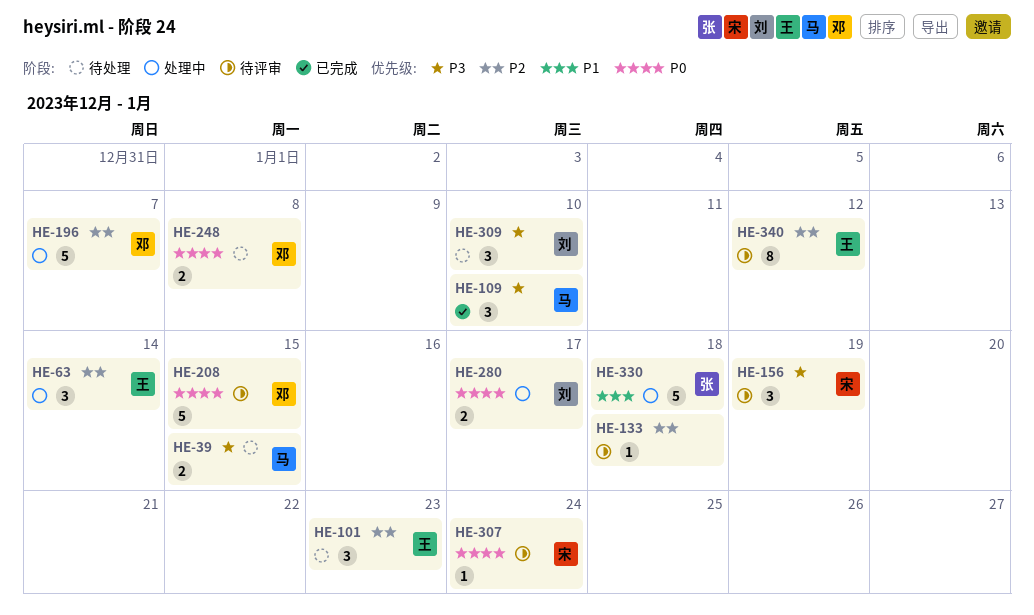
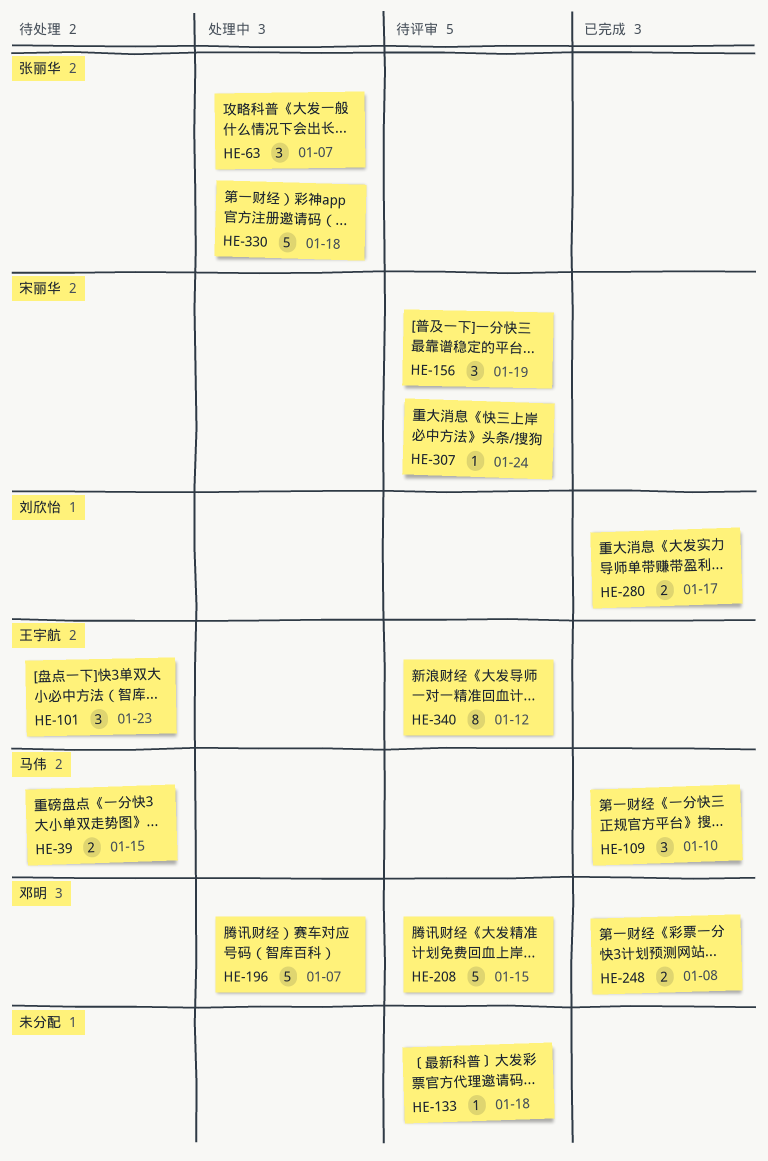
HE-63, owner: 王宇航 -> 张丽华
HE-63, due: Jan 14 -> Jan 7
HE-248, status: 待处理 -> 已完成
HE-280, status: 处理中 -> 已完成
HE-309: present -> none

